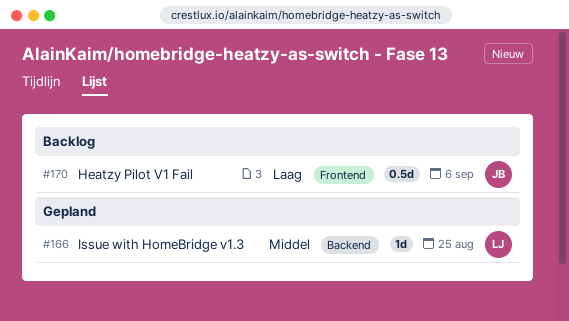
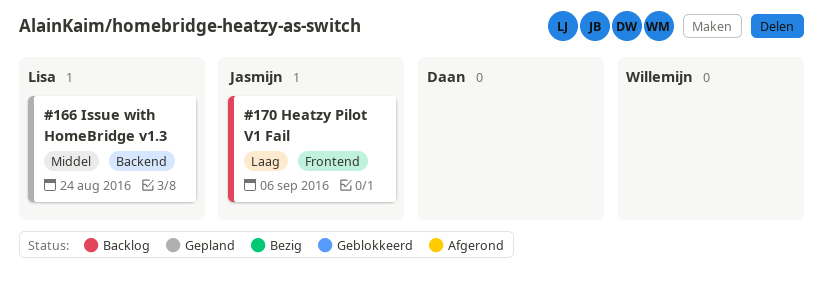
#166, due: Aug 25 -> Aug 24

